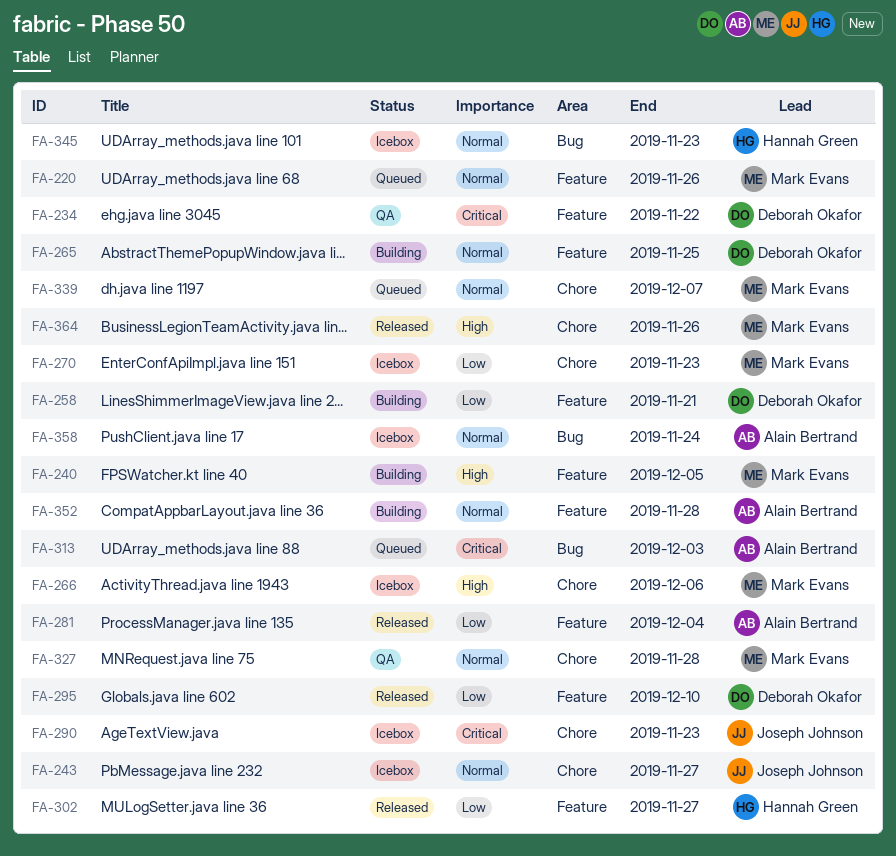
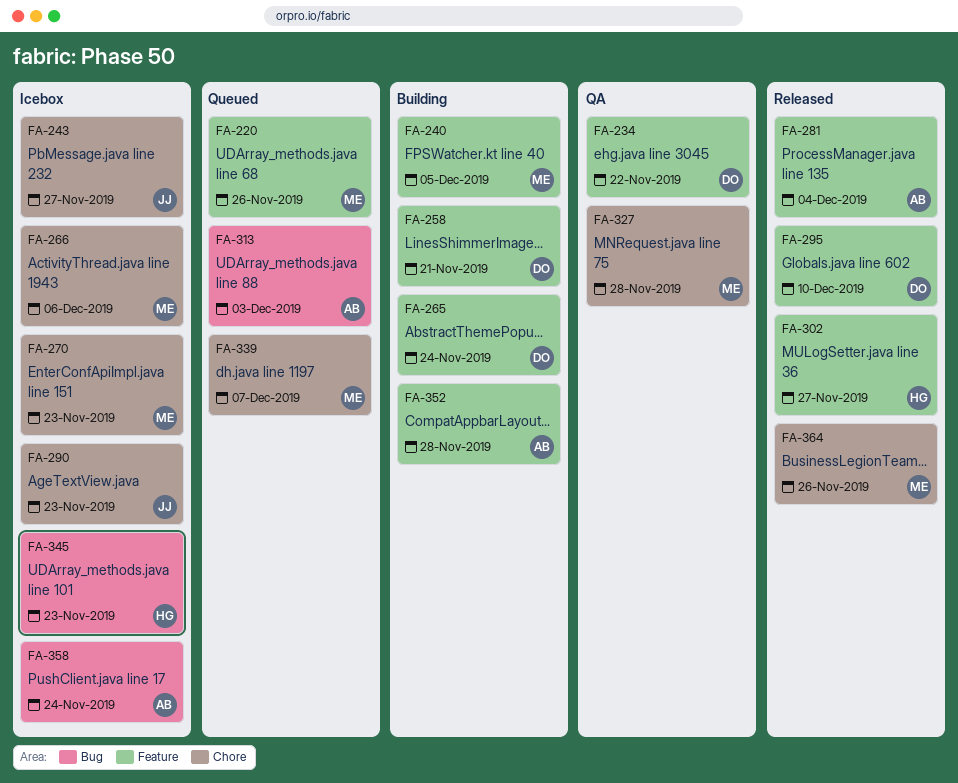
FA-265, due: Nov 25 -> Nov 24

